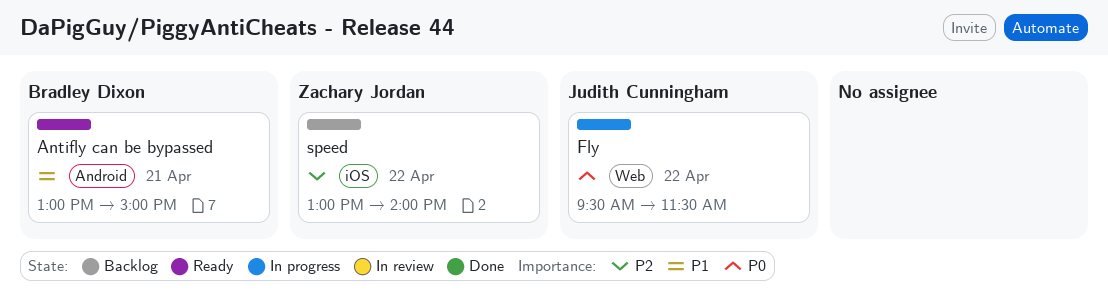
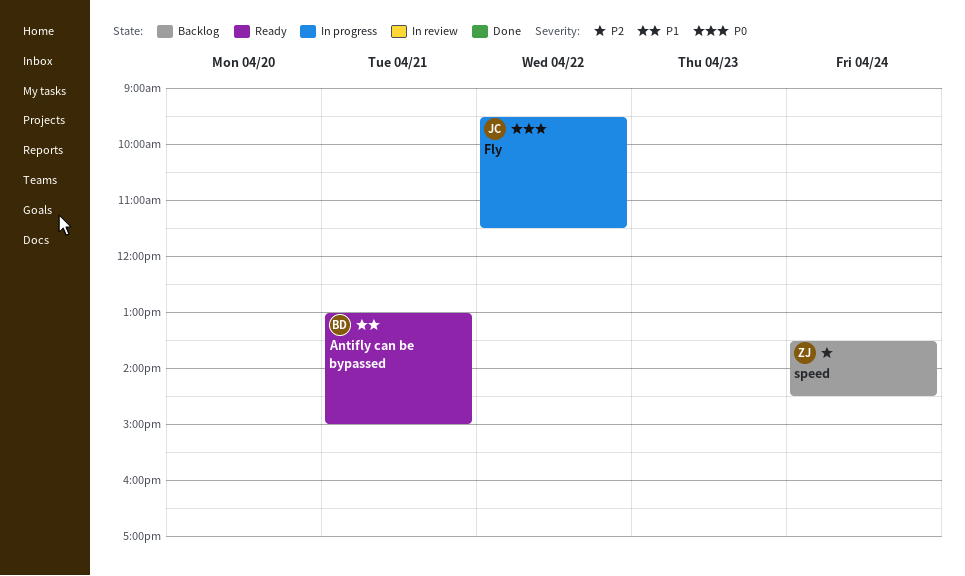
speed, day: Apr 22 -> Apr 24
speed, begins: 13:00 -> 13:30
speed, ends: 14:00 -> 14:30

